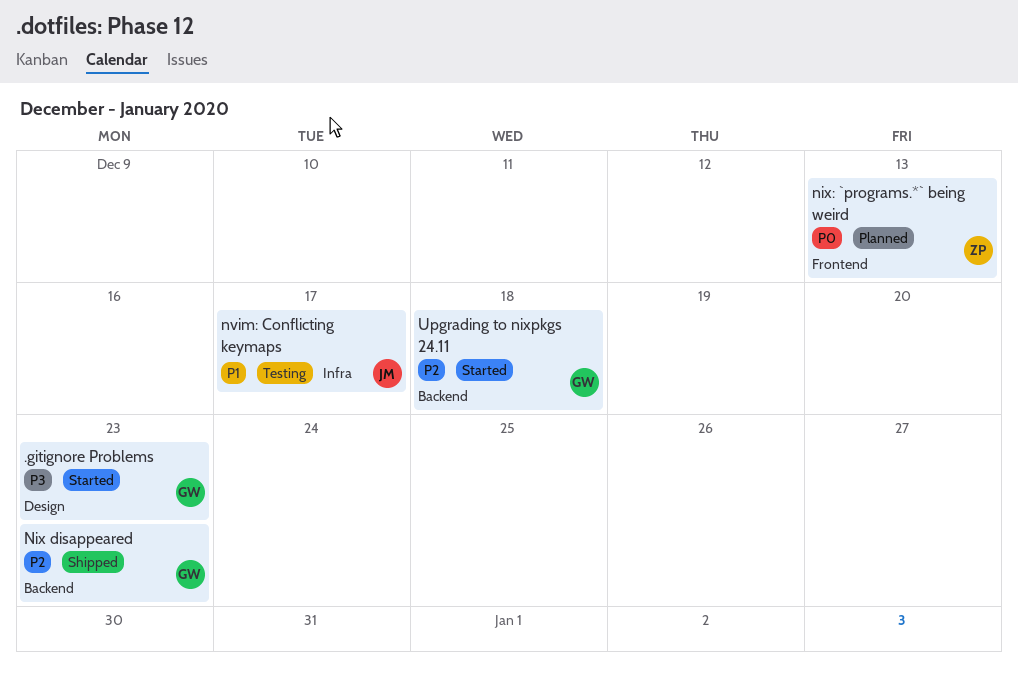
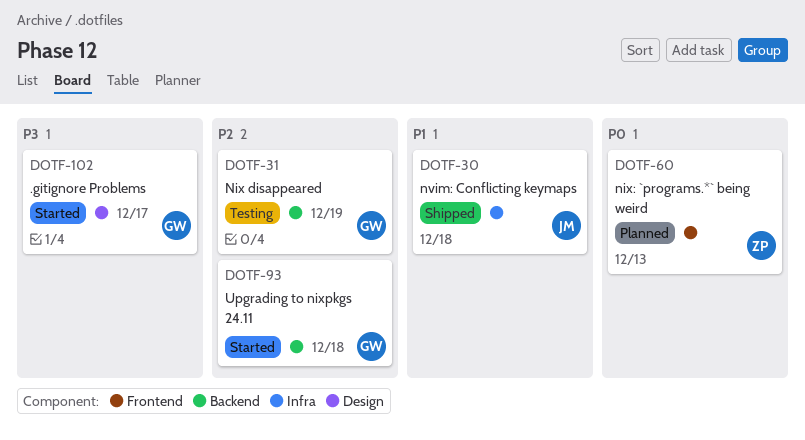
.gitignore Problems, due: Dec 23 -> Dec 17
Nix disappeared, status: Shipped -> Testing
Nix disappeared, due: Dec 23 -> Dec 19
nvim: Conflicting keymaps, status: Testing -> Shipped
nvim: Conflicting keymaps, due: Dec 17 -> Dec 18

